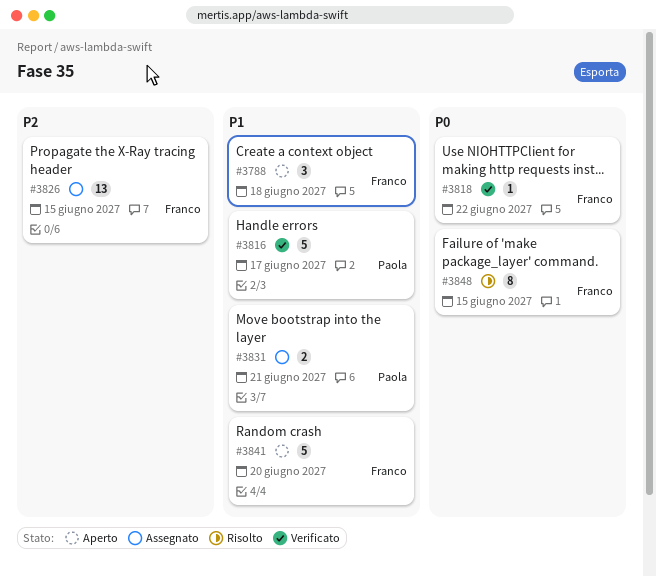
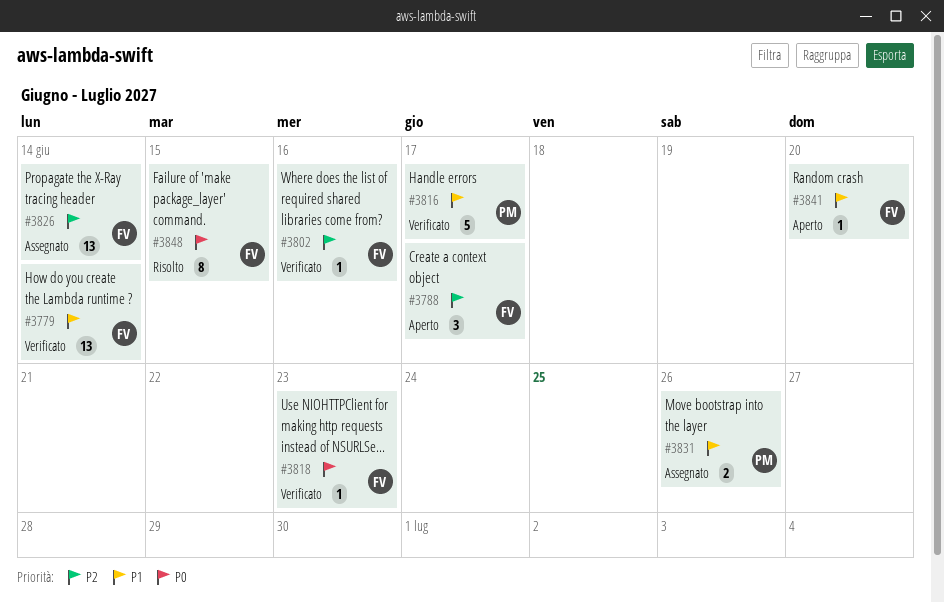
#3779: none -> present
#3788, priority: P1 -> P2
#3788, due: Jun 18 -> Jun 17
#3802: none -> present
#3818, due: Jun 22 -> Jun 23
#3826, due: Jun 15 -> Jun 14
#3831, due: Jun 21 -> Jun 26
#3841, estimate: 5 -> 1

